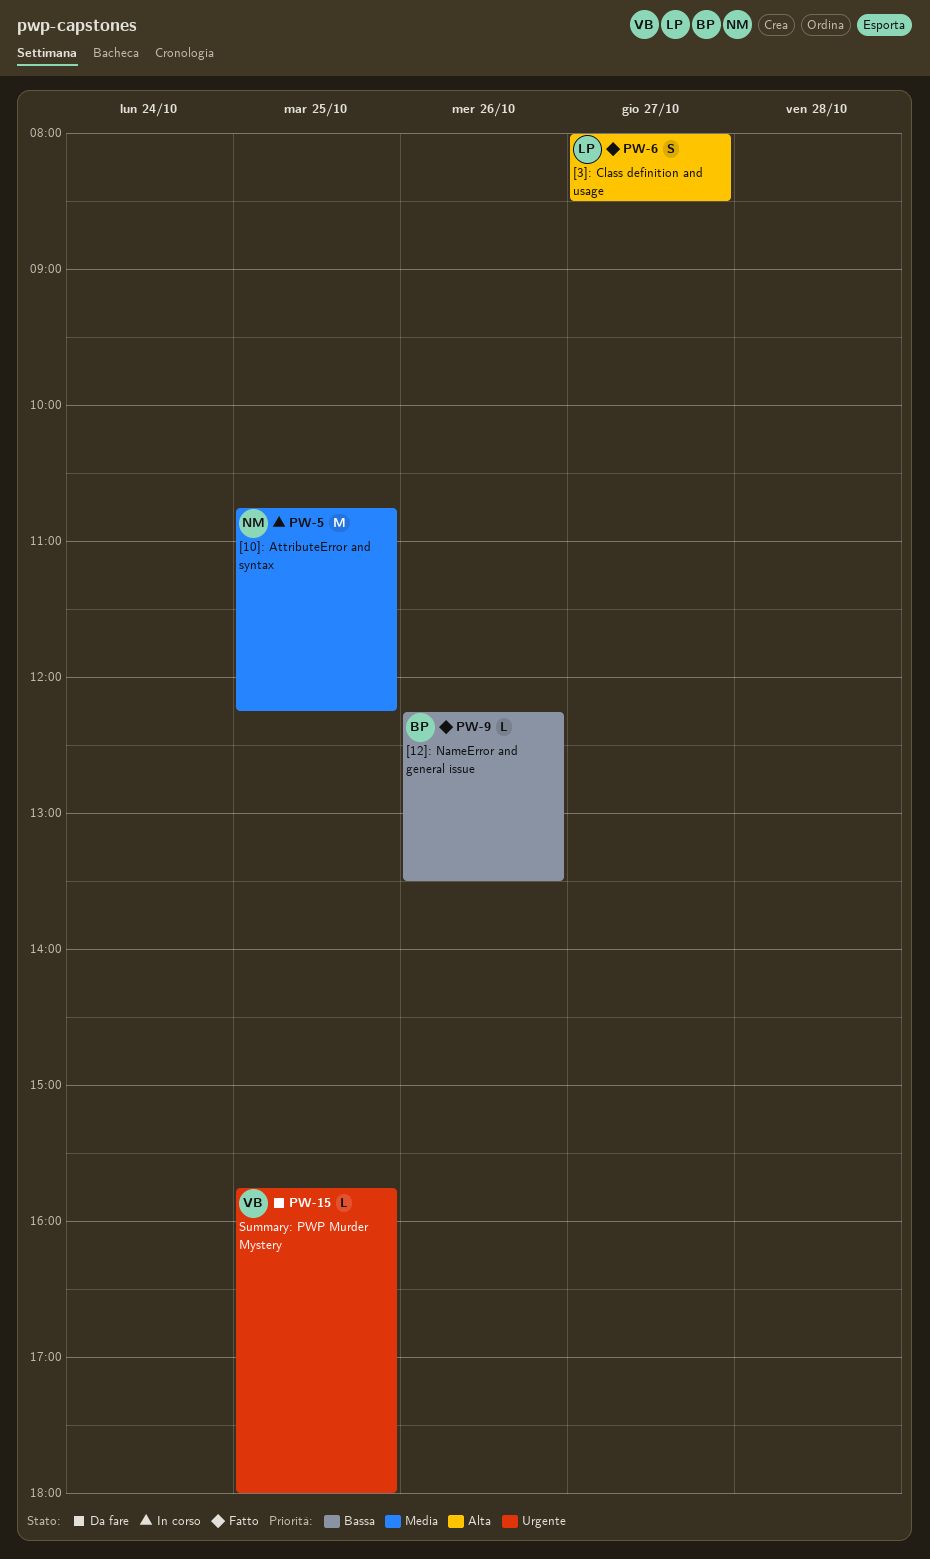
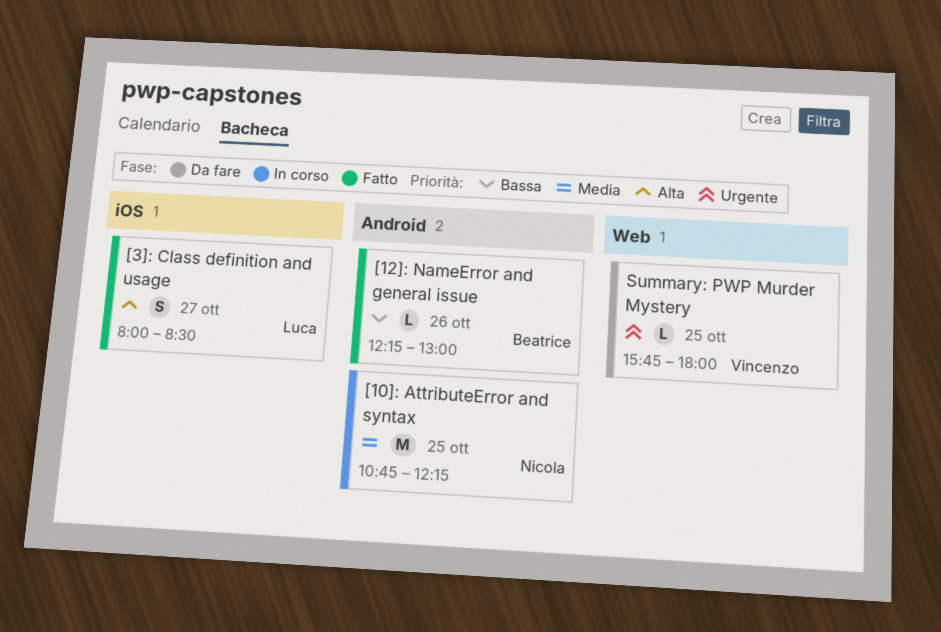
[12]: NameError and general issue, ends: 13:30 -> 13:00

